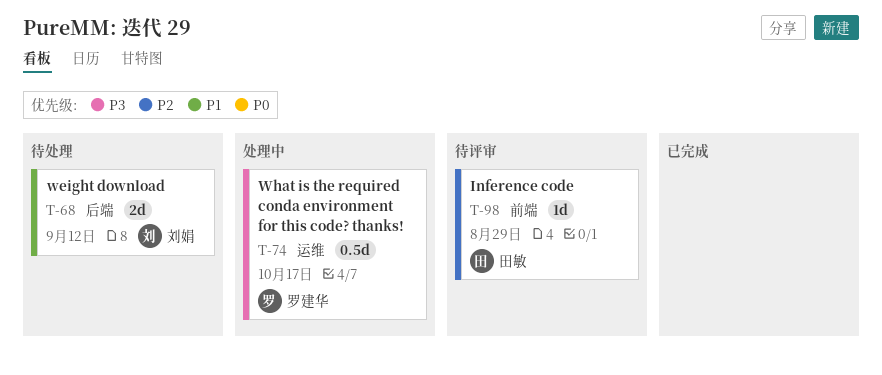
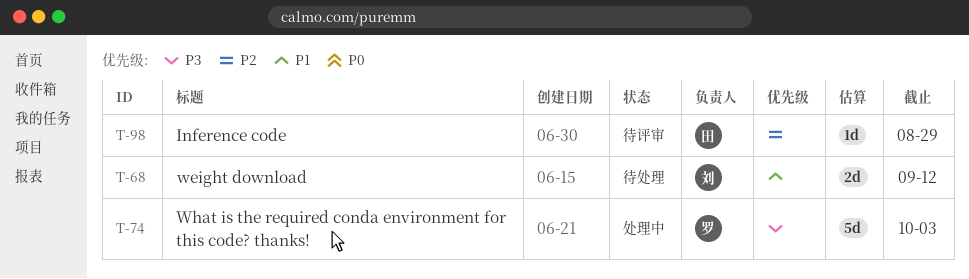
T-74, estimate: 0.5d -> 5d
T-74, due: Oct 17 -> Oct 3

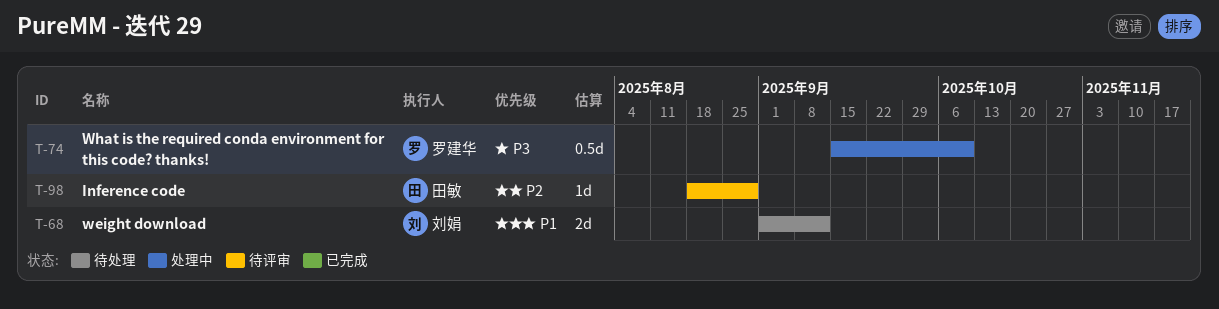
T-74, estimate: 5d -> 0.5d
T-74, due: Oct 3 -> Oct 10

